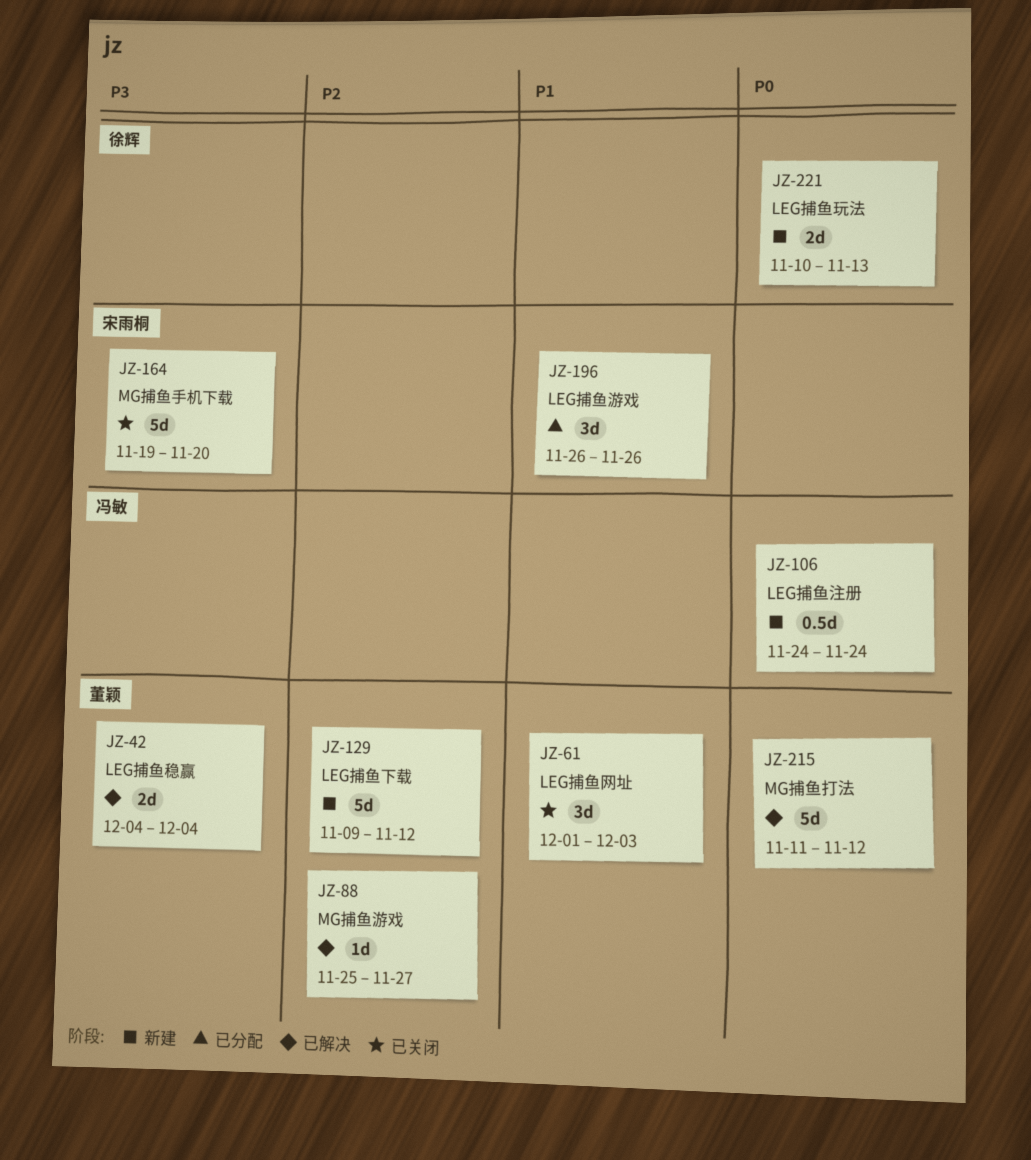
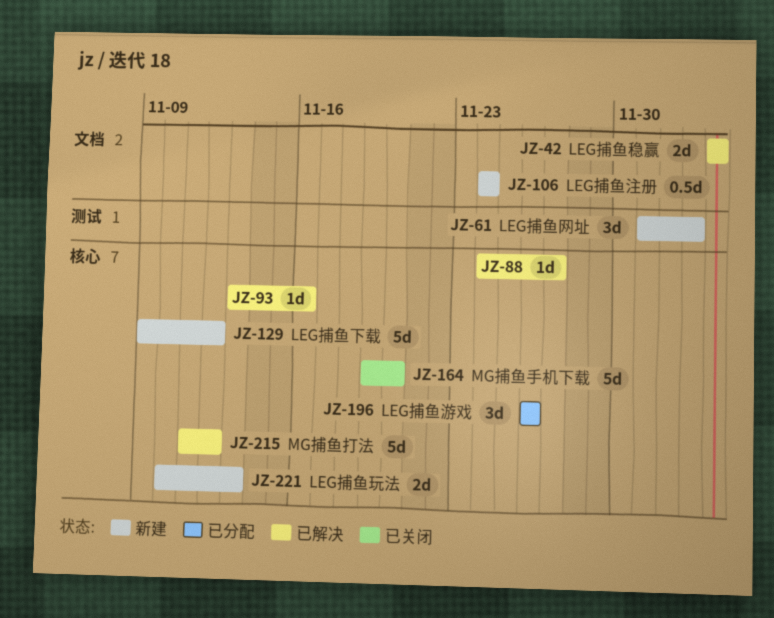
JZ-61, status: 已关闭 -> 新建
JZ-88, start: Nov 25 -> Nov 24
JZ-93: none -> present

